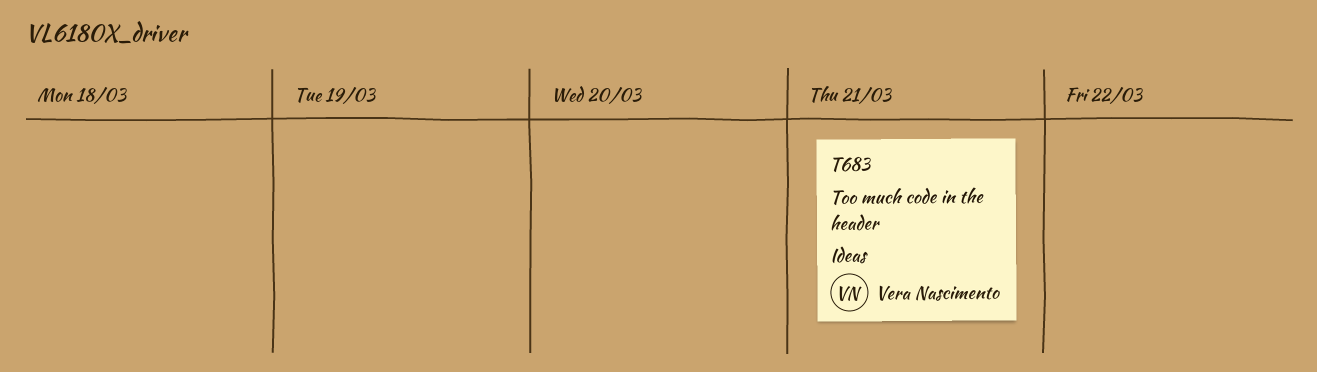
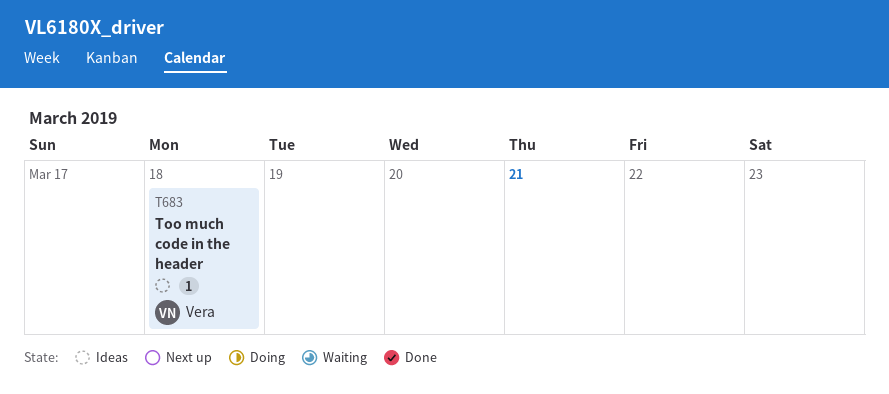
T683, due: Mar 21 -> Mar 18

